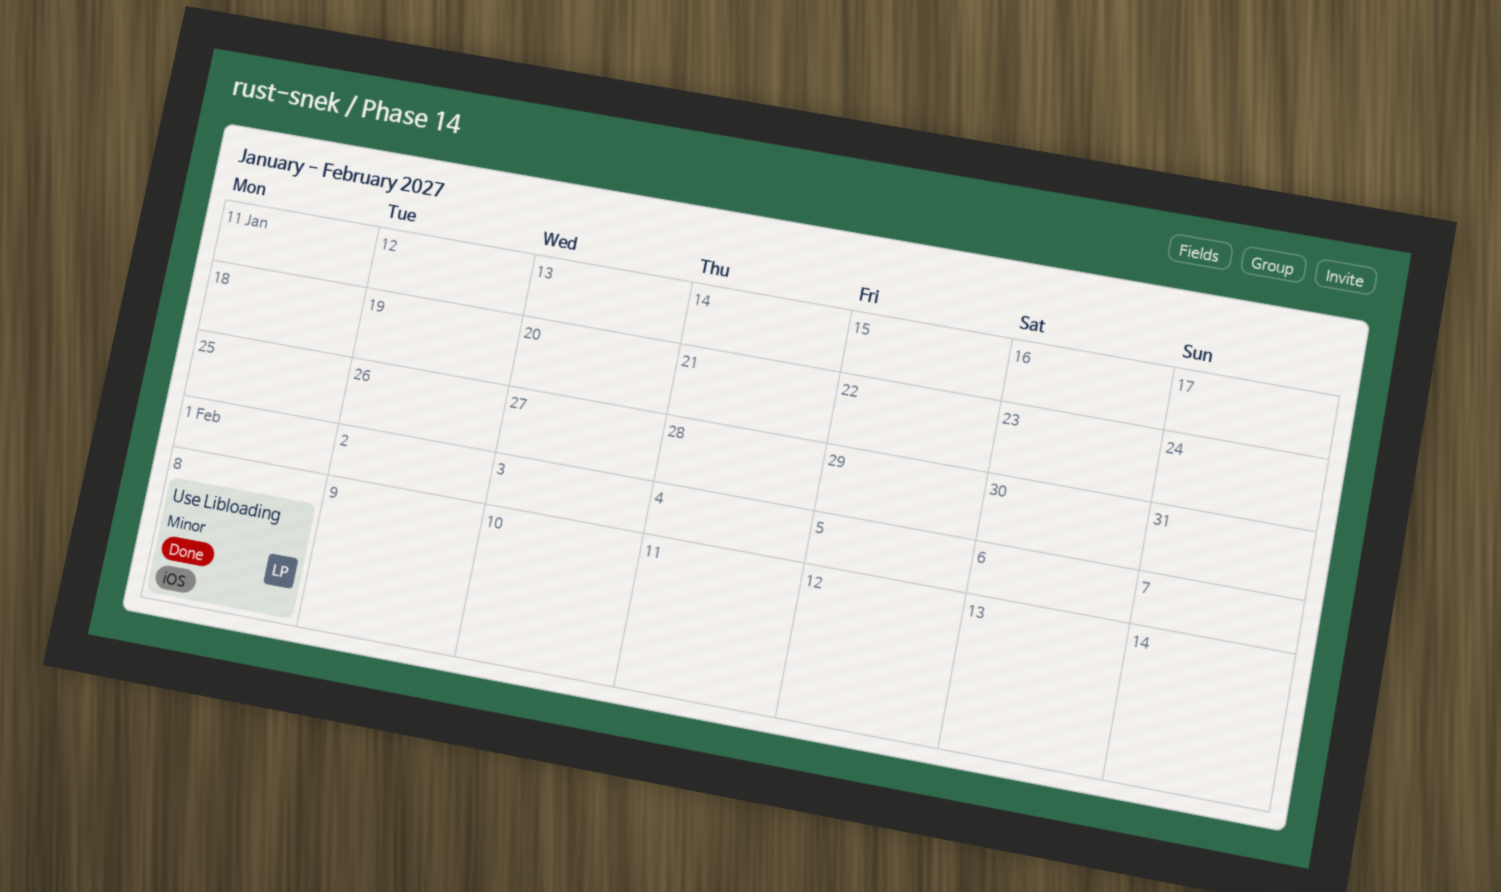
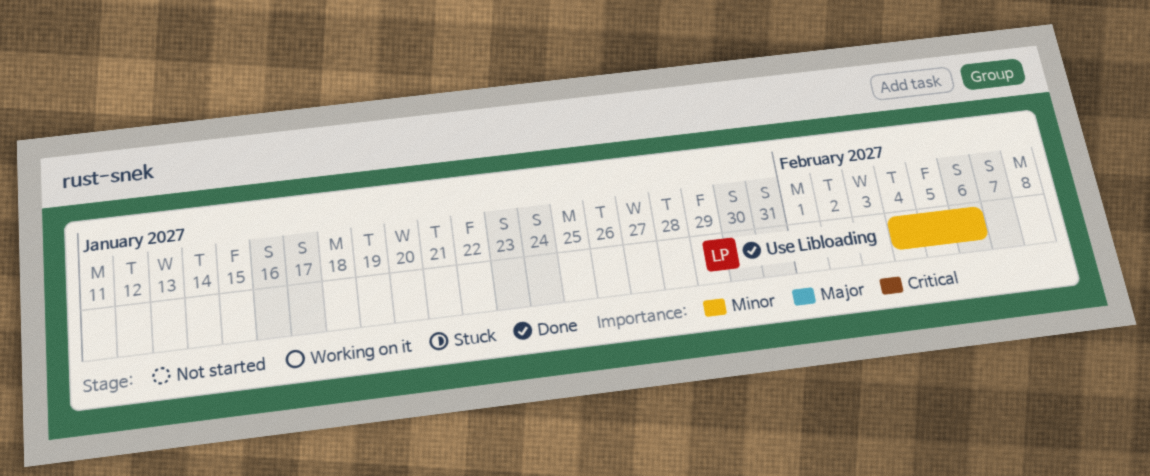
Use Libloading, due: Feb 8 -> Feb 6

